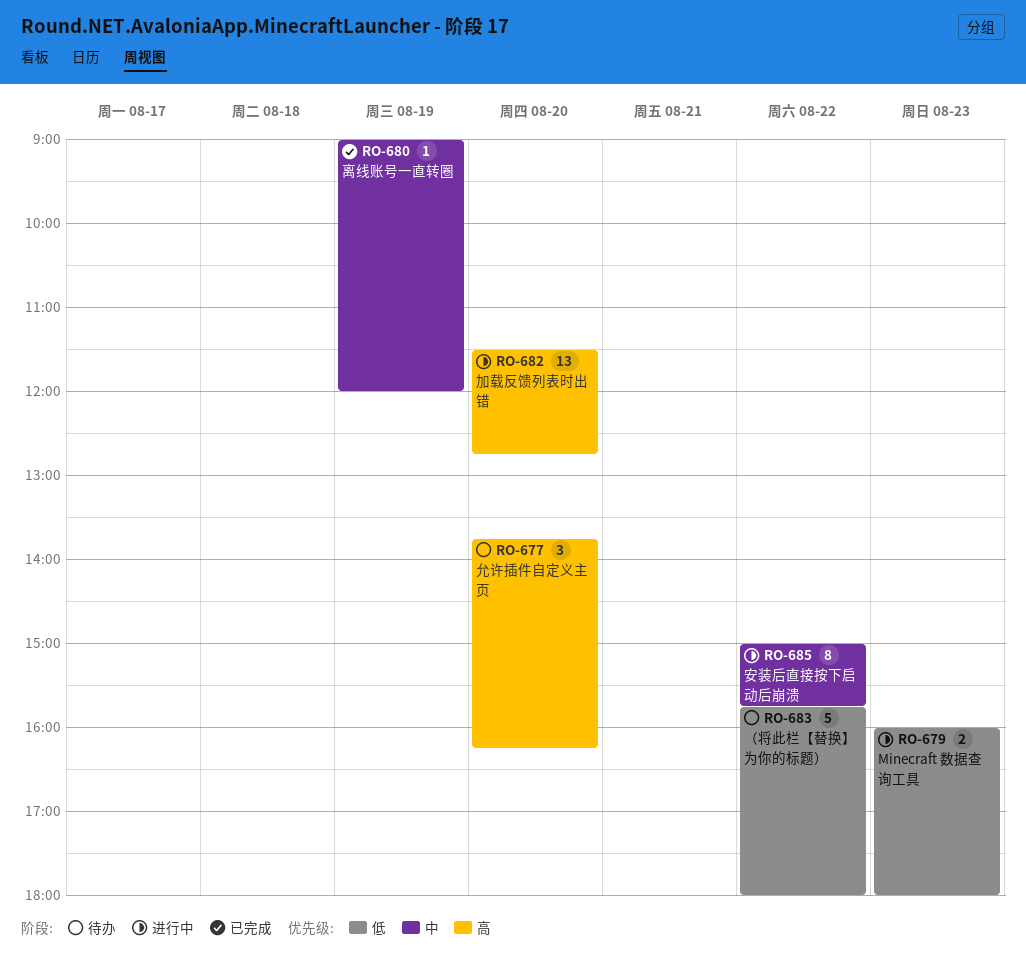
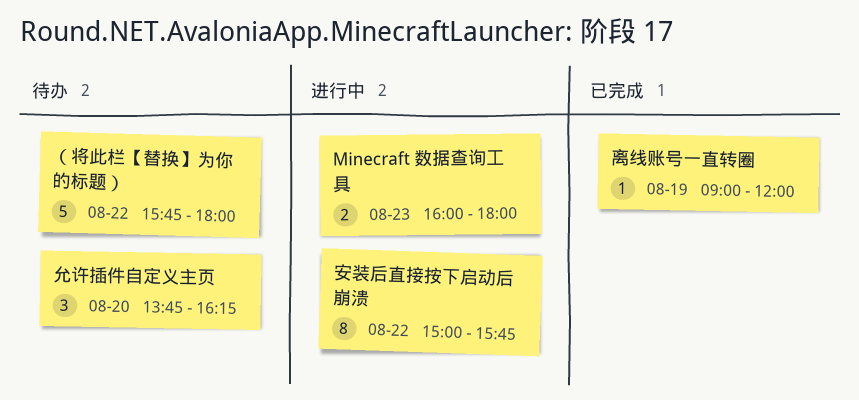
加载反馈列表时出错: present -> none

